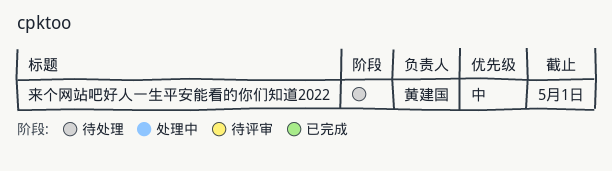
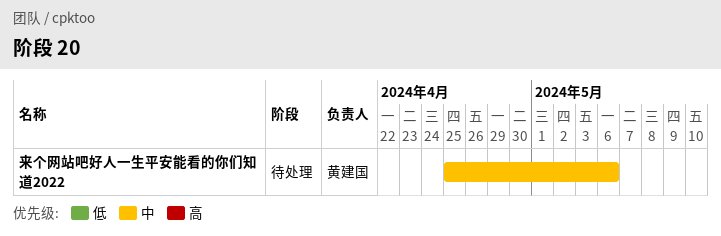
来个网站吧好人一生平安能看的你们知道2022, due: May 1 -> May 6

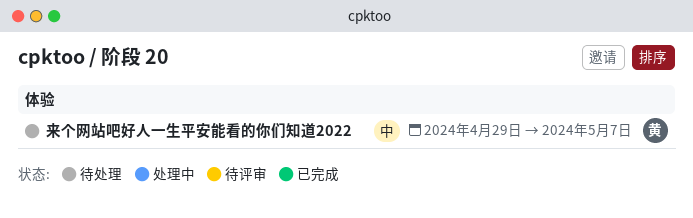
来个网站吧好人一生平安能看的你们知道2022, start: Apr 25 -> Apr 29
来个网站吧好人一生平安能看的你们知道2022, due: May 6 -> May 7

